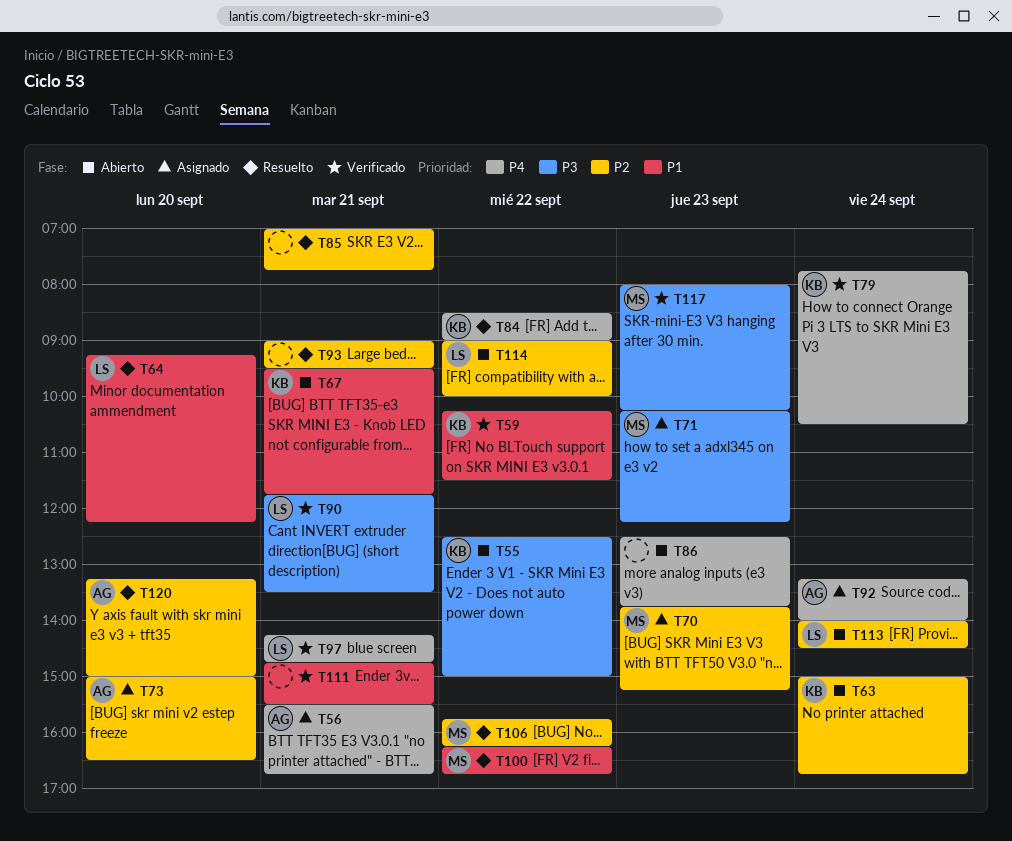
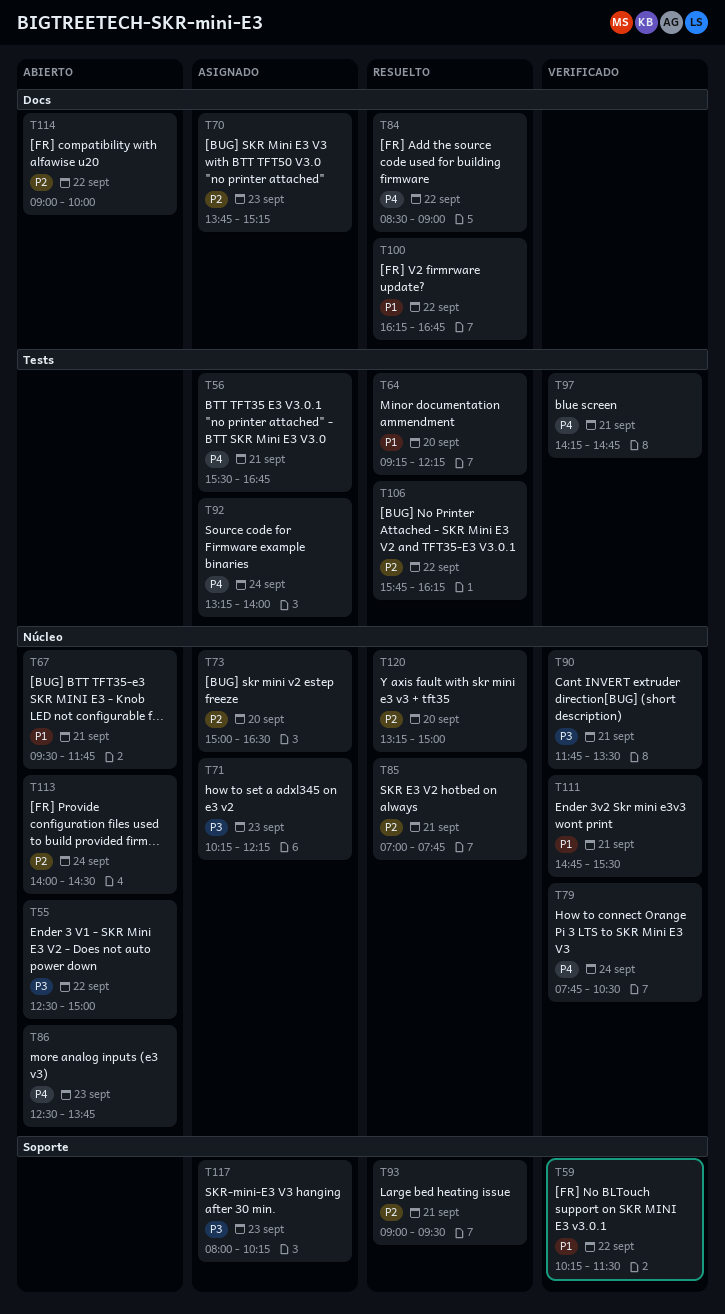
T63: present -> none
T117, status: Verificado -> Asignado

